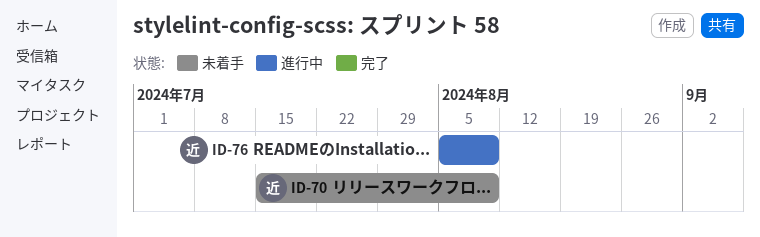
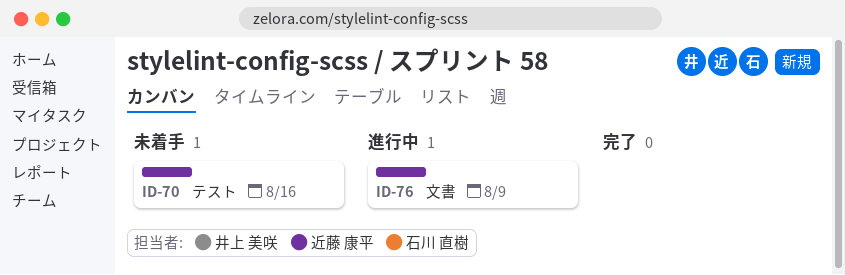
ID-70, due: Aug 9 -> Aug 16

